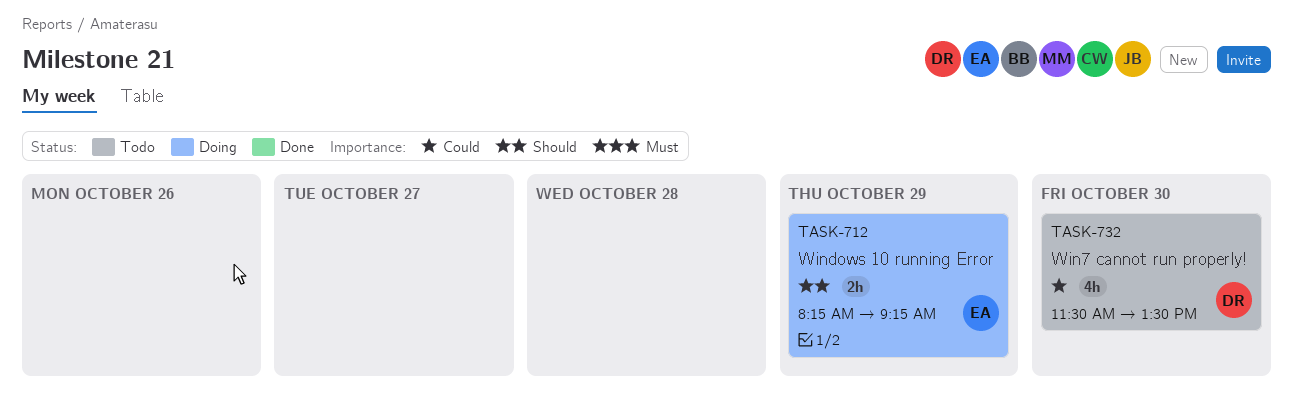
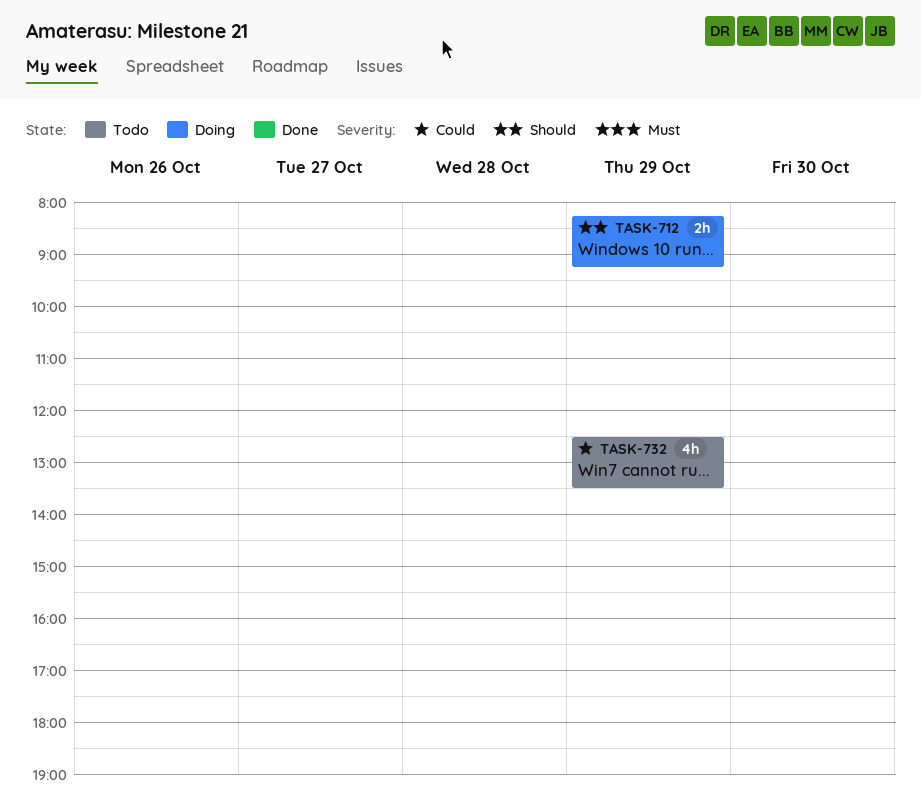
TASK-732, day: Oct 30 -> Oct 29
TASK-732, begins: 11:30 -> 12:30

